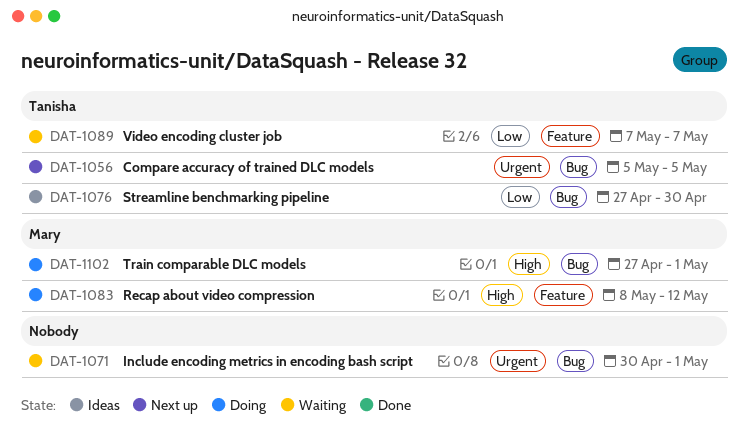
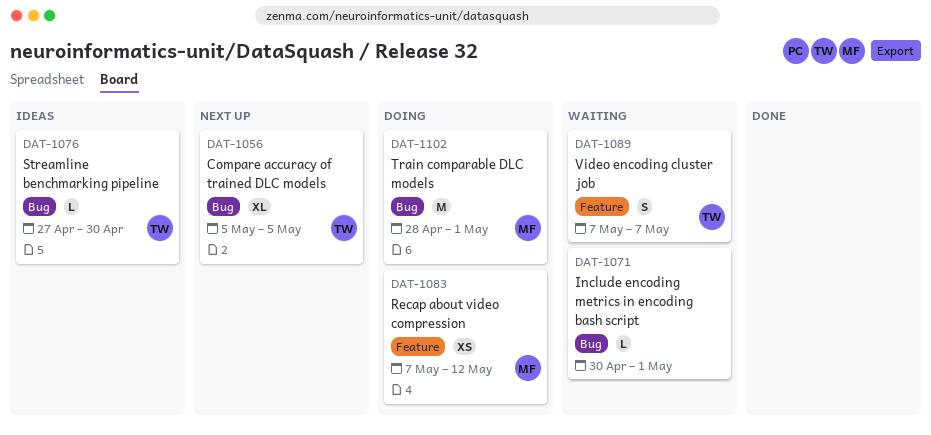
DAT-1083, start: May 8 -> May 7
DAT-1102, start: Apr 27 -> Apr 28

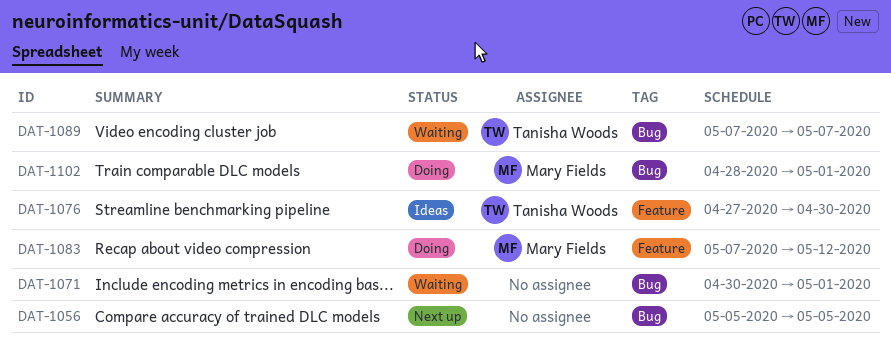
DAT-1056, owner: Tanisha Woods -> none
DAT-1076, label: Bug -> Feature
DAT-1089, label: Feature -> Bug

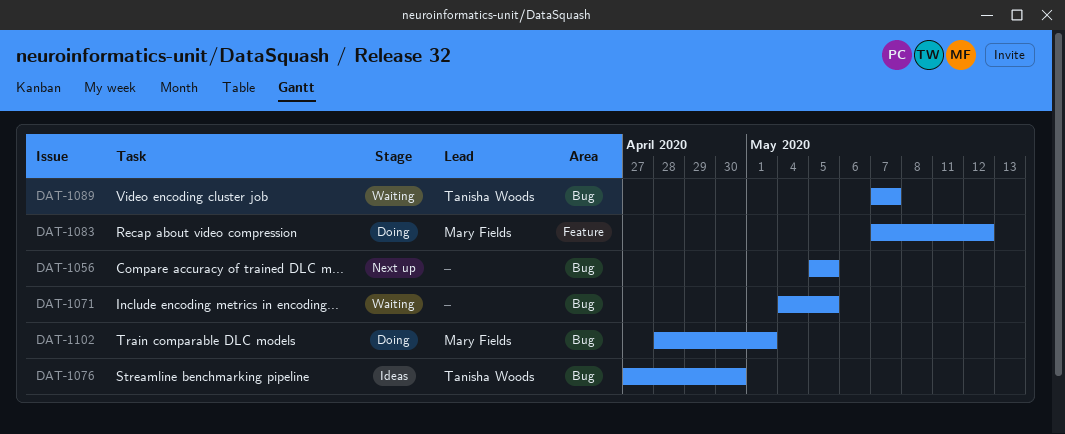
DAT-1071, start: Apr 30 -> May 4
DAT-1071, due: May 1 -> May 5
DAT-1076, label: Feature -> Bug

